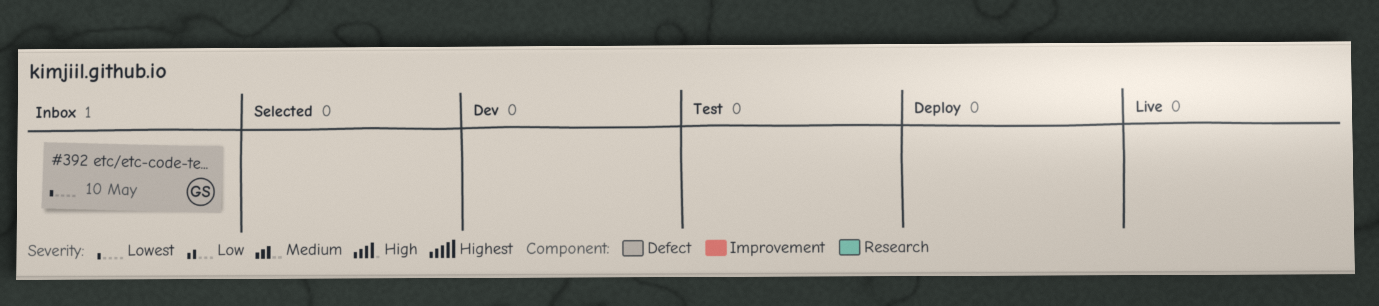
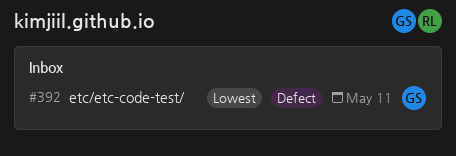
#392, due: May 10 -> May 11

